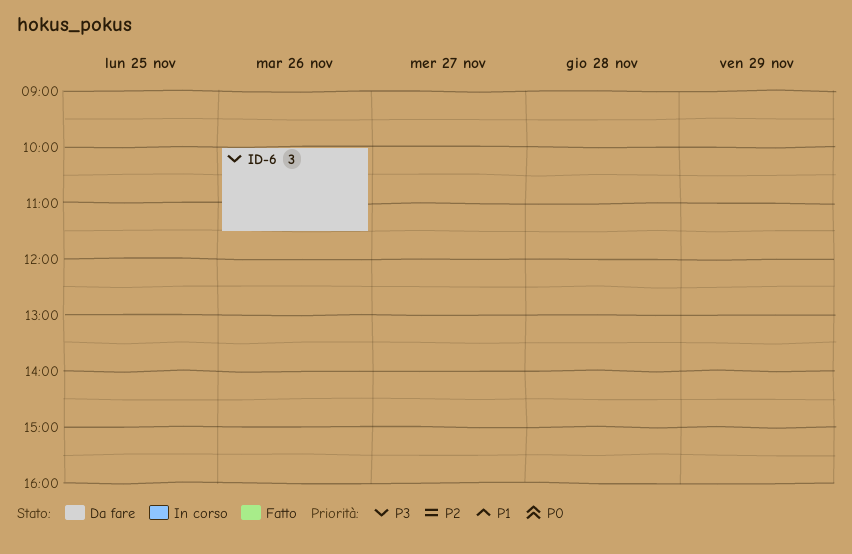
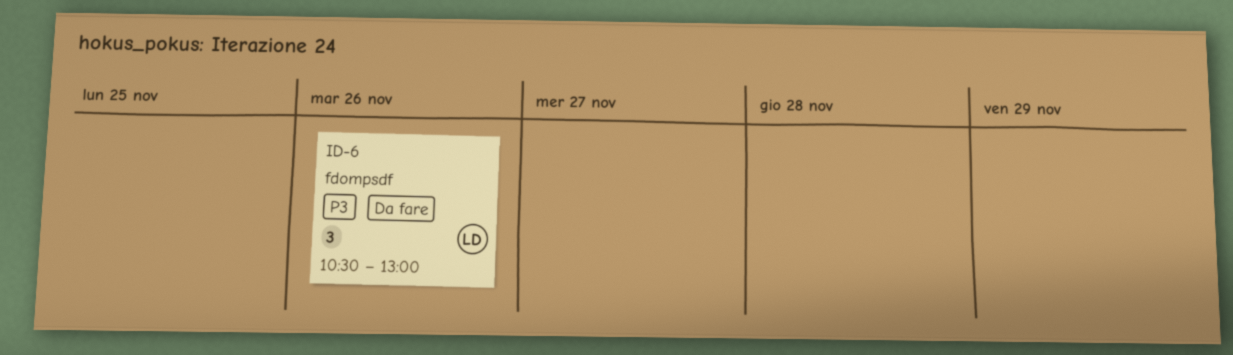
ID-6, begins: 10:00 -> 10:30
ID-6, ends: 11:30 -> 13:00

